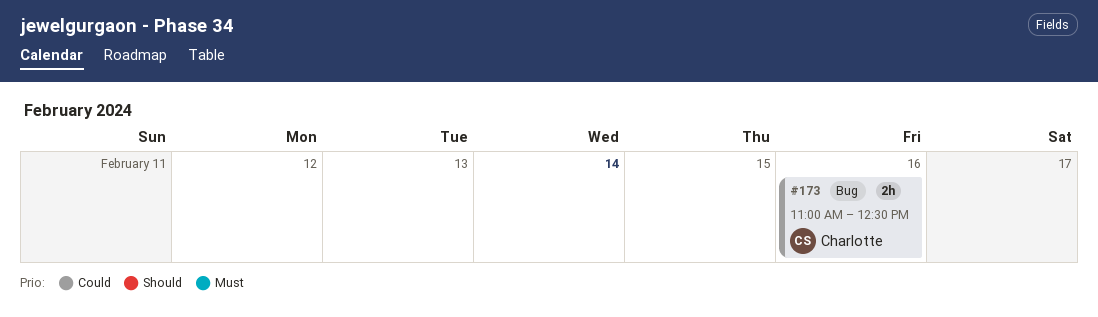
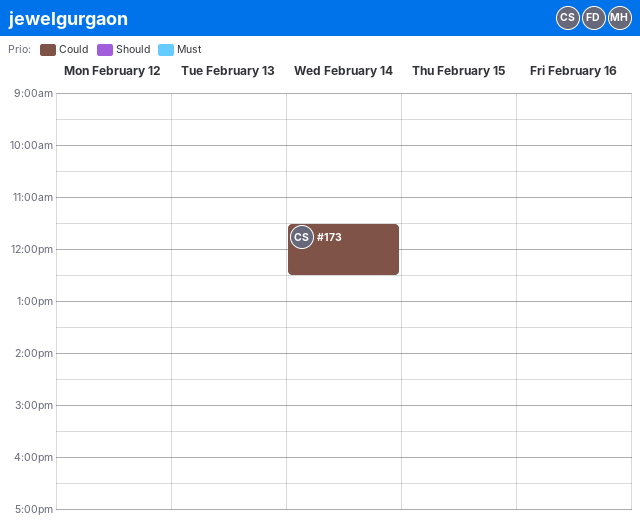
#173, day: Feb 16 -> Feb 14
#173, begins: 11:00 -> 11:30

